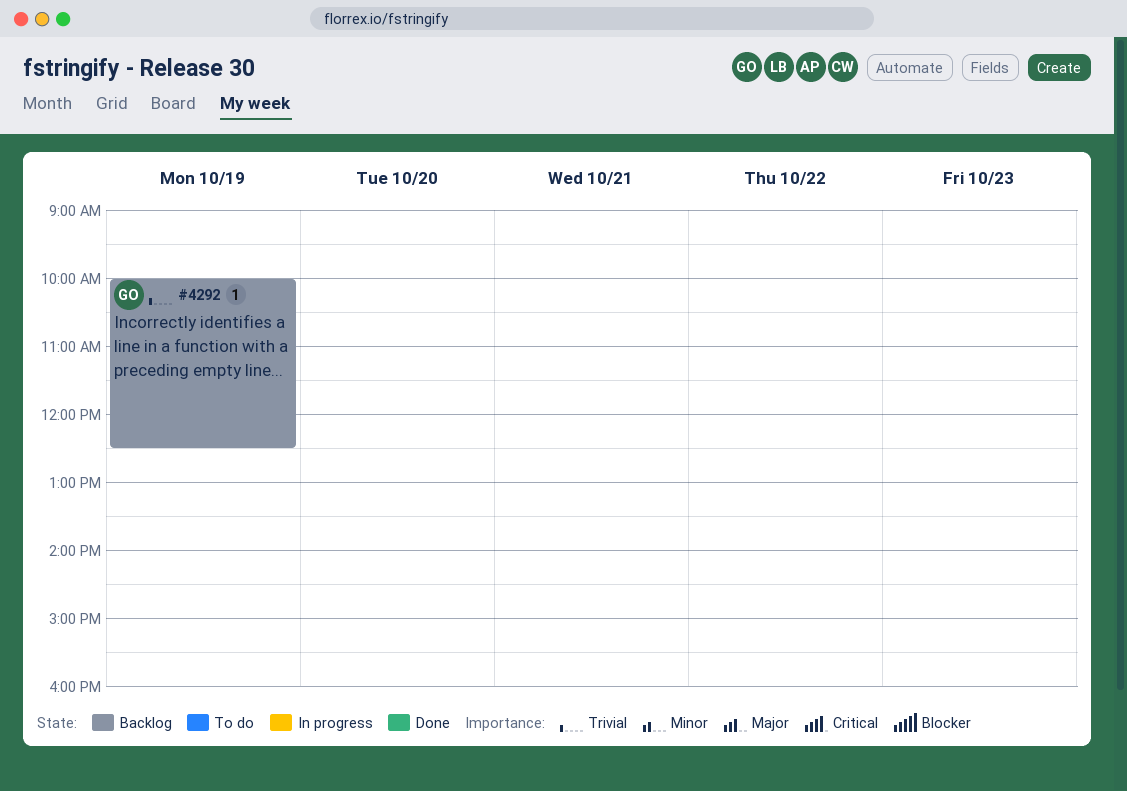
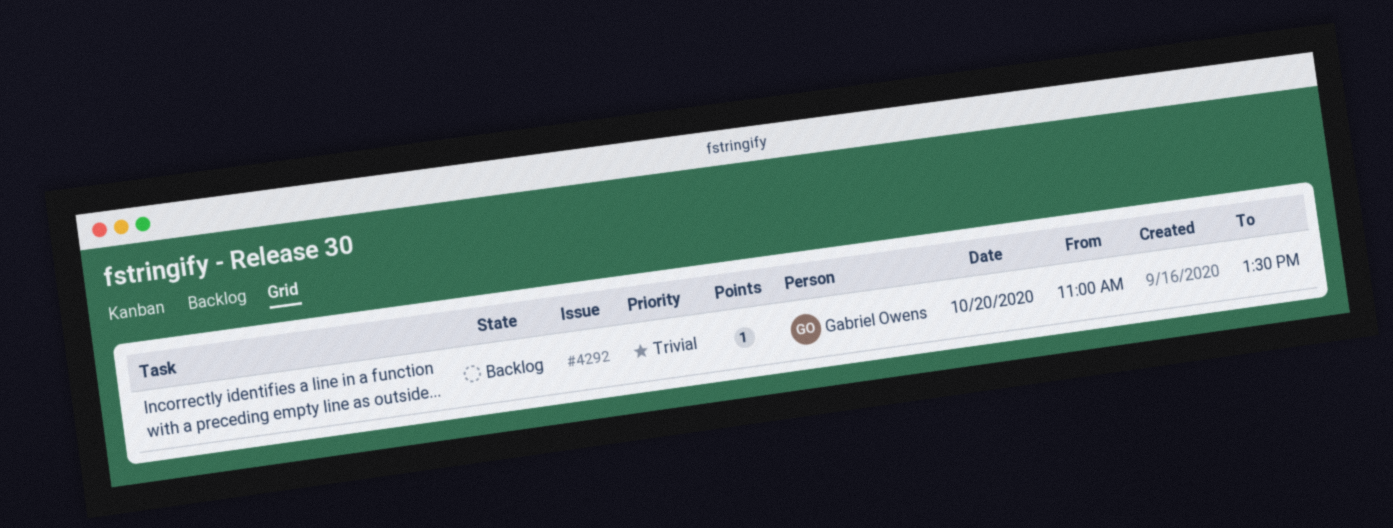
#4292, day: Oct 19 -> Oct 20
#4292, begins: 10:00 -> 11:00
#4292, ends: 12:30 -> 13:30

